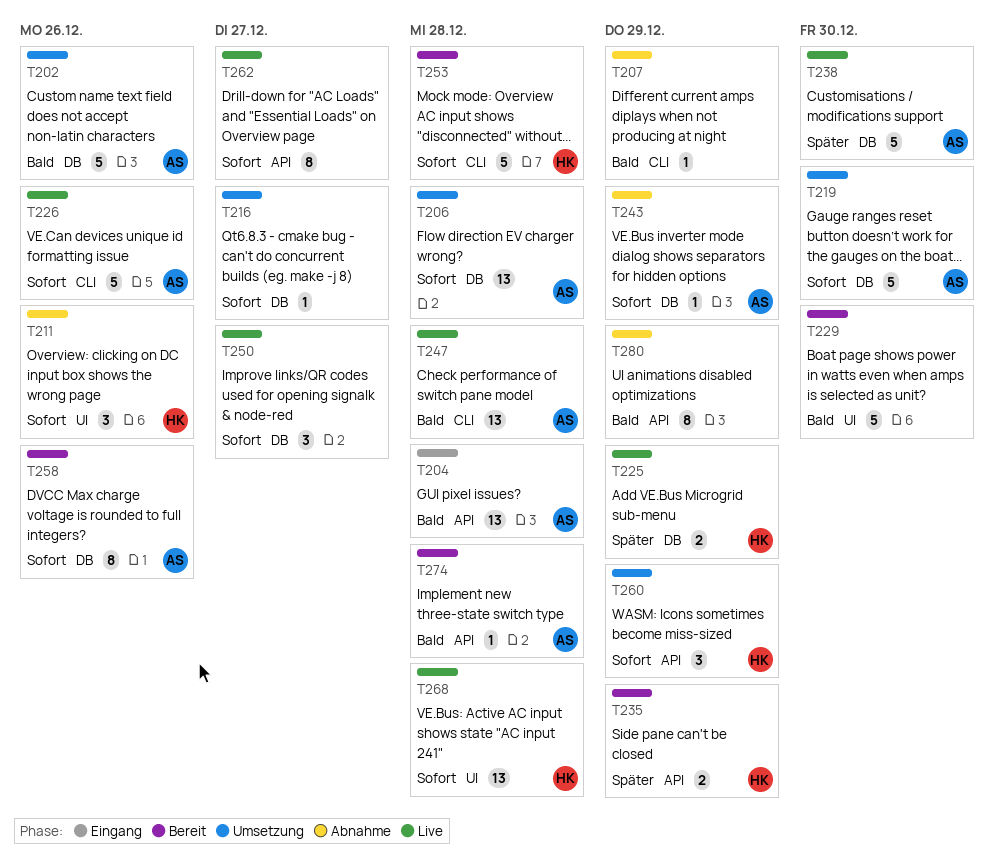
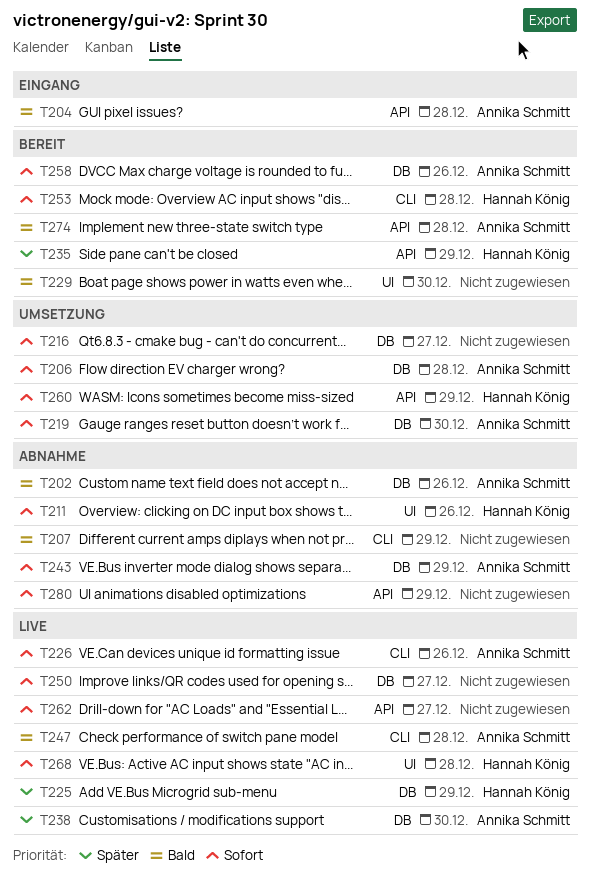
T202, status: Umsetzung -> Abnahme
T280, priority: Bald -> Sofort

